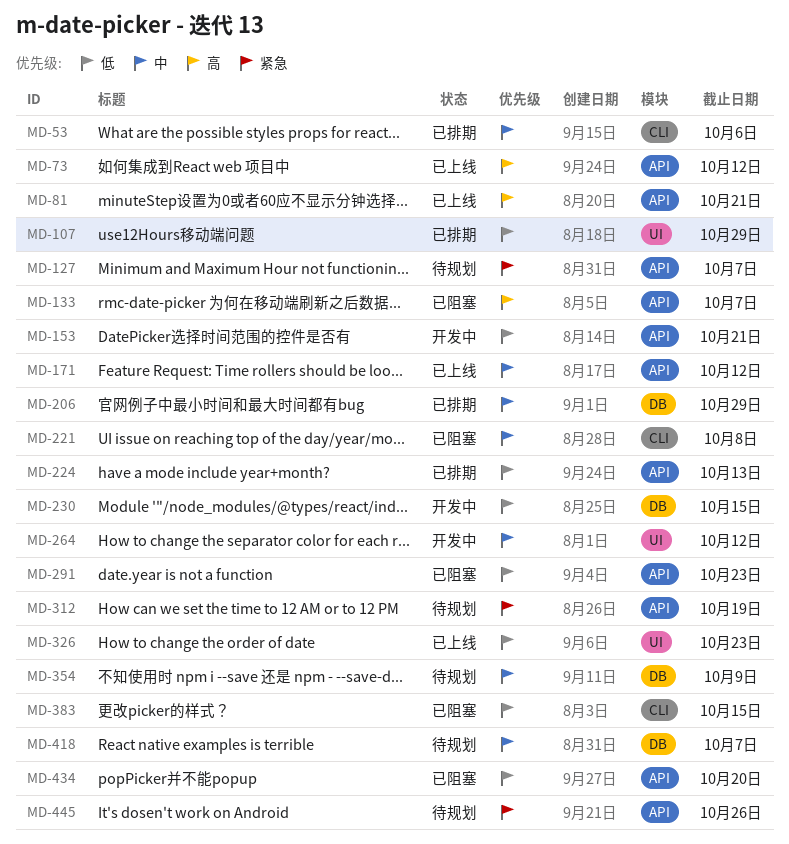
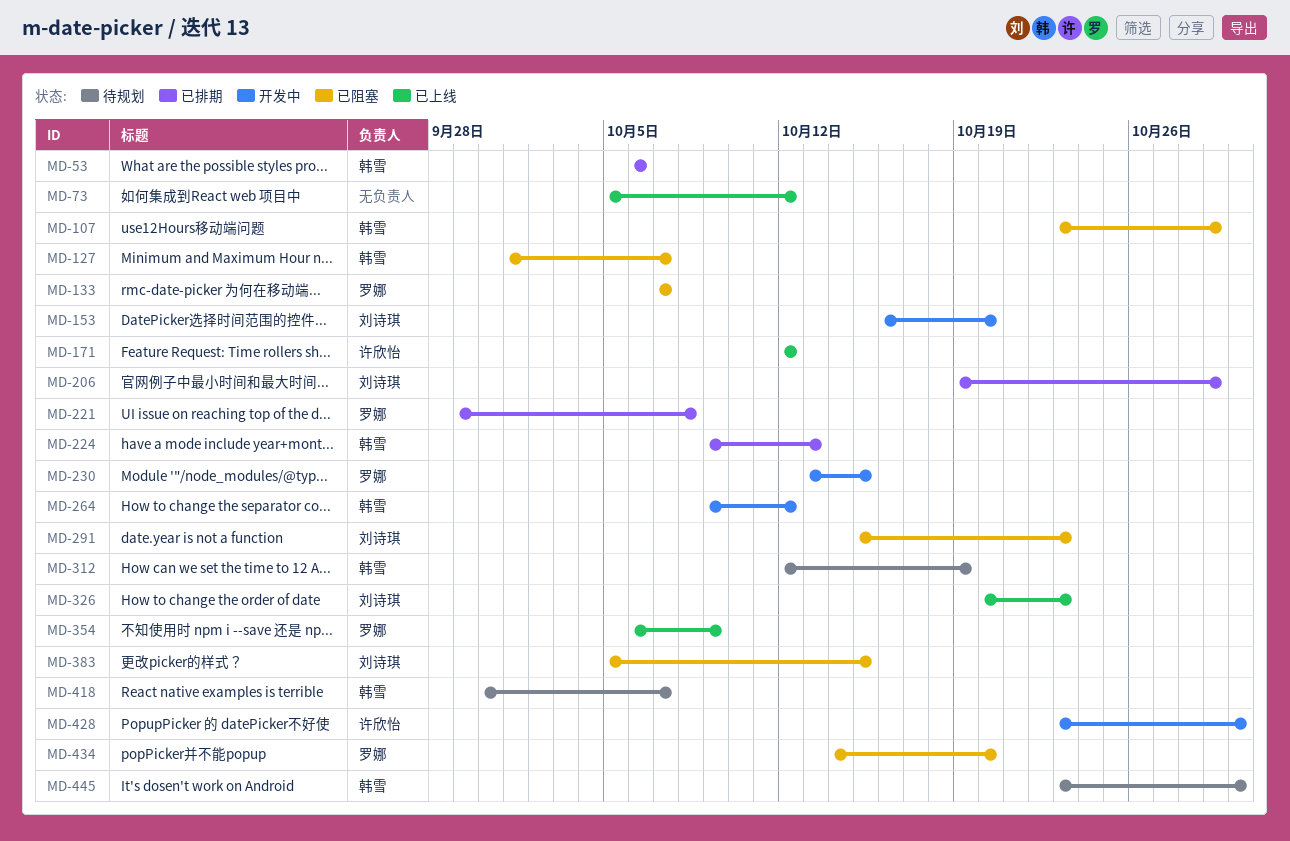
MD-81: present -> none
MD-107, status: 已排期 -> 已阻塞
MD-127, status: 待规划 -> 已阻塞
MD-153, due: Oct 21 -> Oct 20
MD-221, status: 已阻塞 -> 已排期
MD-354, status: 待规划 -> 已上线
MD-428: none -> present
MD-445, due: Oct 26 -> Oct 30

